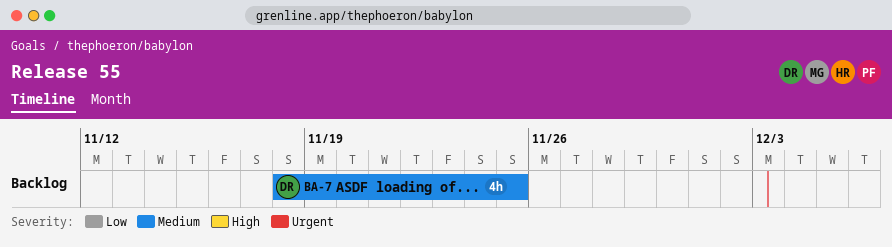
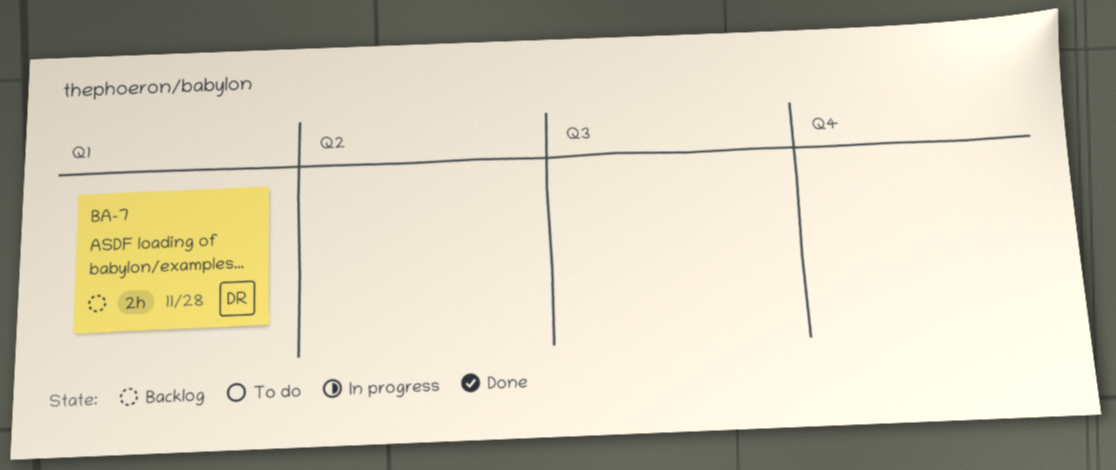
BA-7, estimate: 4h -> 2h
BA-7, due: Nov 25 -> Nov 28

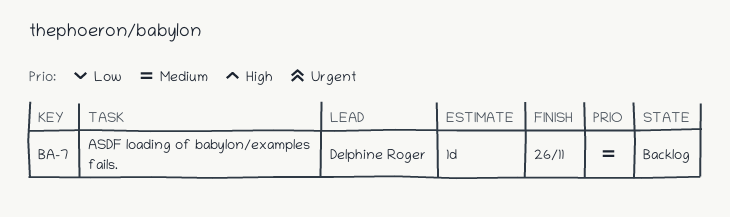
BA-7, estimate: 2h -> 1d
BA-7, due: Nov 28 -> Nov 26

